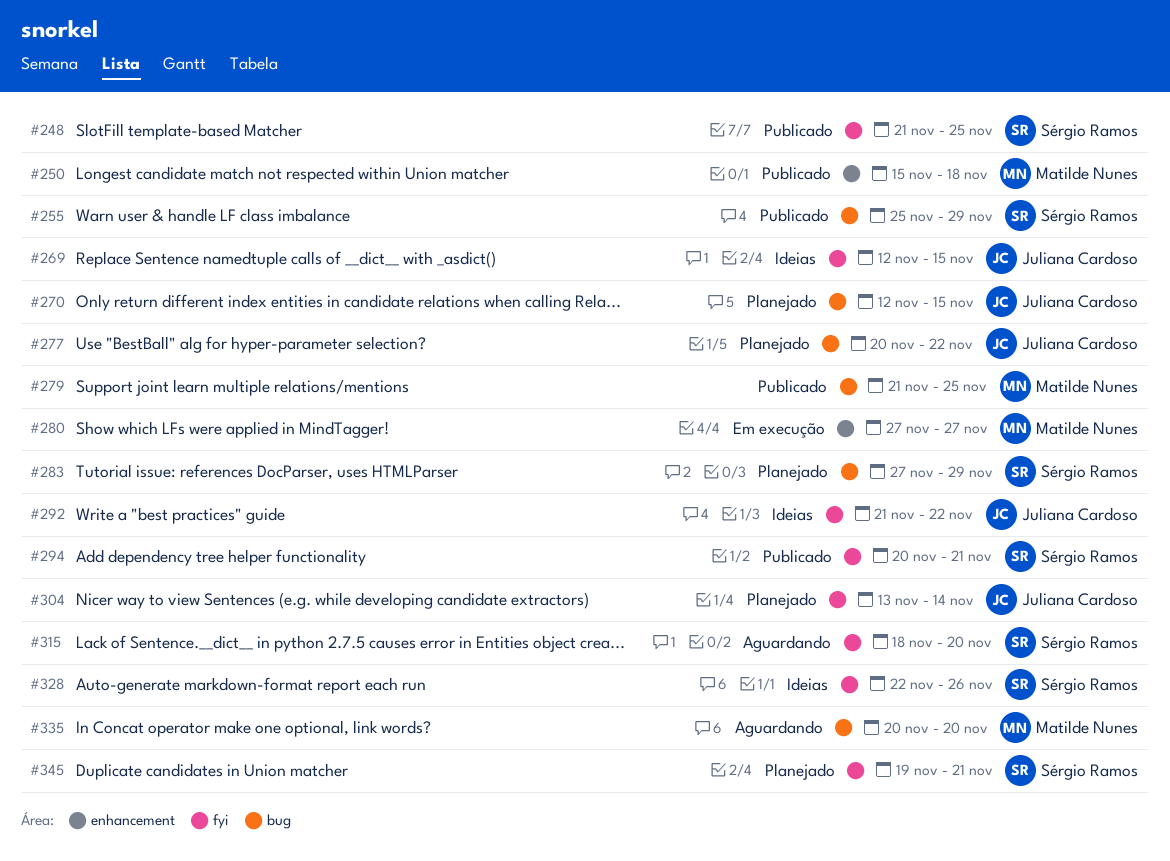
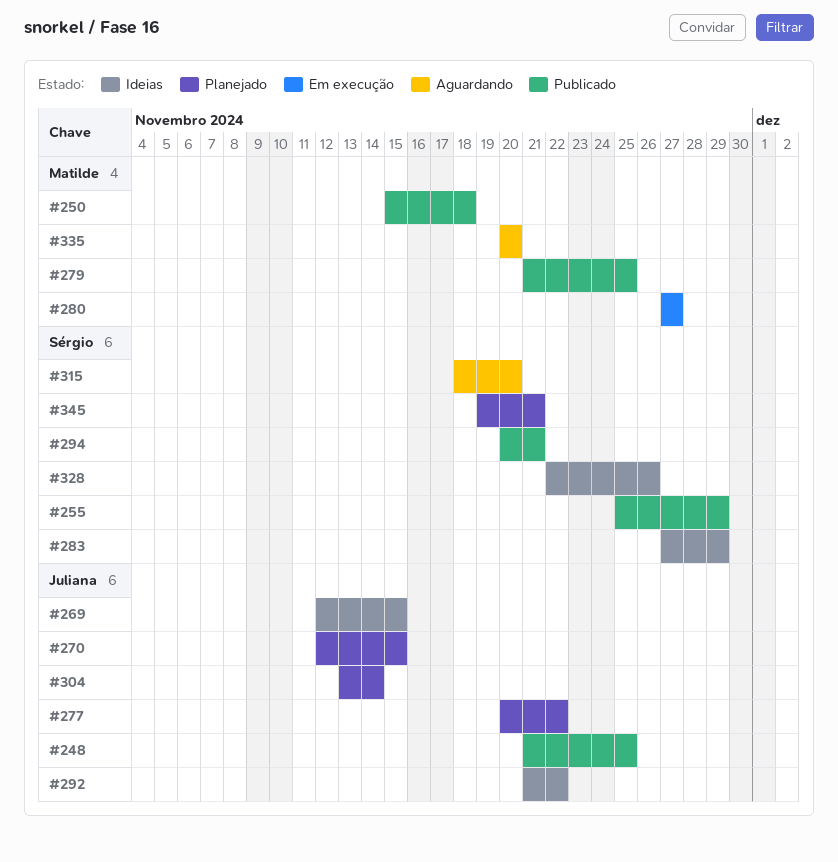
#248, owner: Sérgio Ramos -> Juliana Cardoso
#283, status: Planejado -> Ideias

